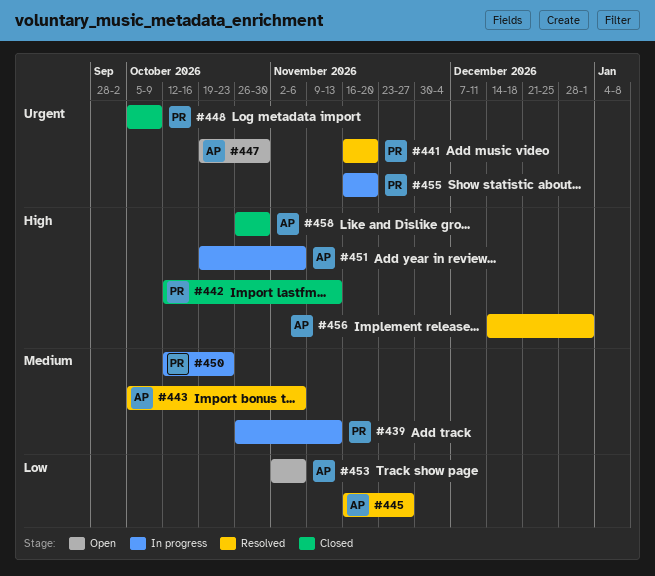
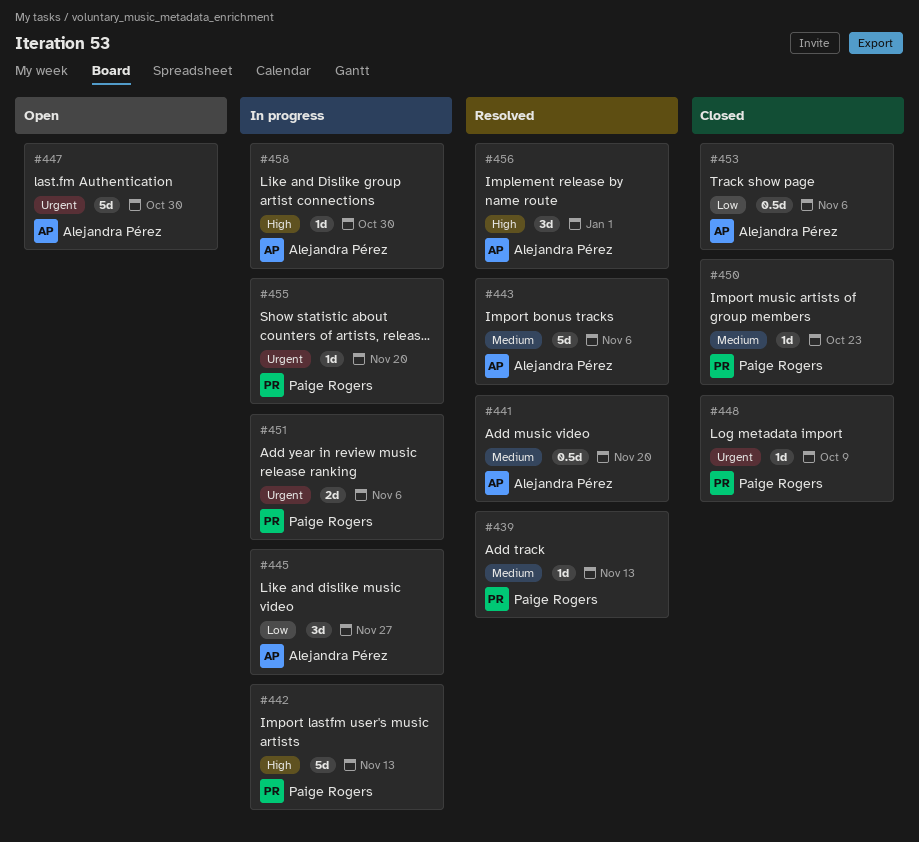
#439, status: In progress -> Resolved
#441, owner: Paige Rogers -> Alejandra Pérez
#441, priority: Urgent -> Medium
#442, status: Closed -> In progress
#445, status: Resolved -> In progress
#450, status: In progress -> Closed
#451, owner: Alejandra Pérez -> Paige Rogers
#451, priority: High -> Urgent
#453, status: Open -> Closed
#458, status: Closed -> In progress

